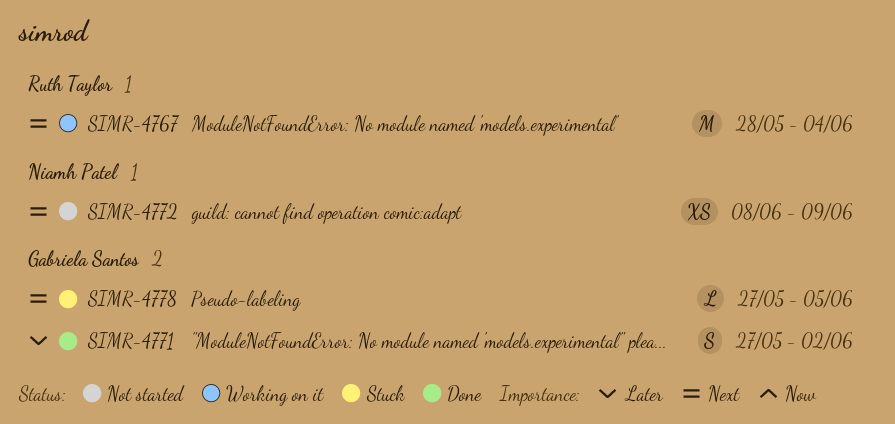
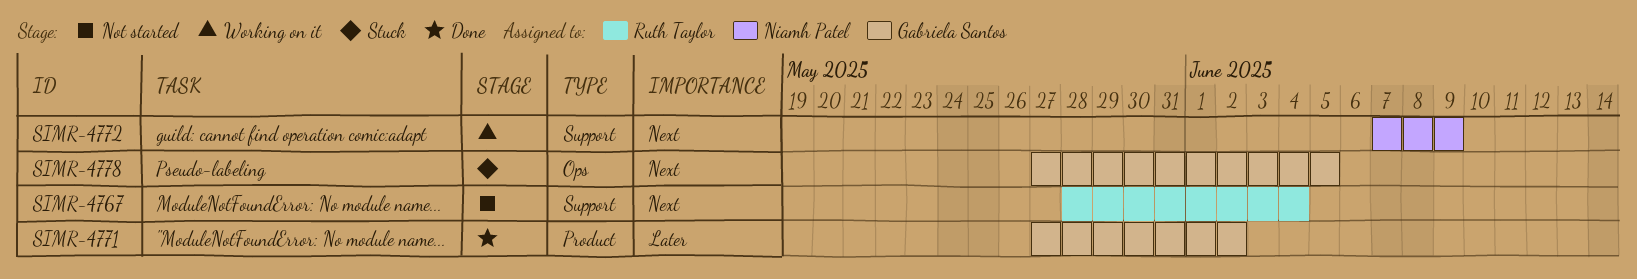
SIMR-4767, status: Working on it -> Not started
SIMR-4772, status: Not started -> Working on it
SIMR-4772, start: Jun 8 -> Jun 7

